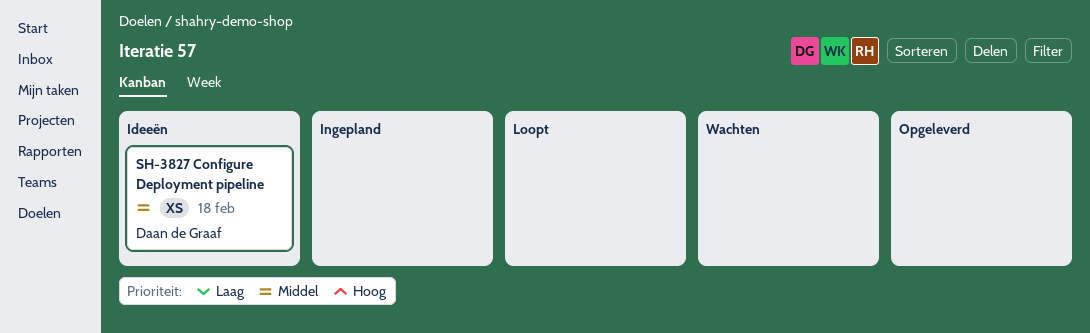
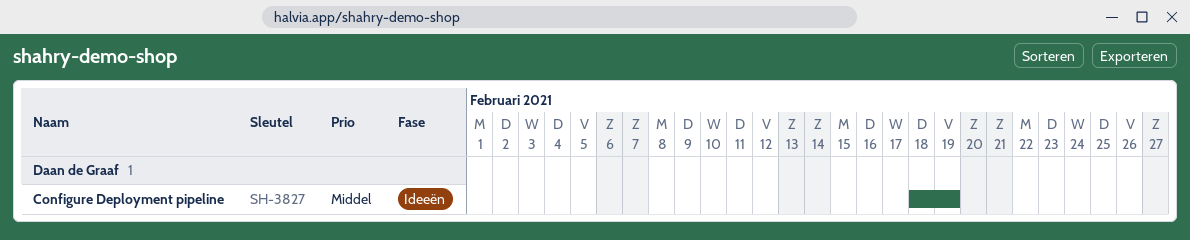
SH-3827, due: Feb 18 -> Feb 19

